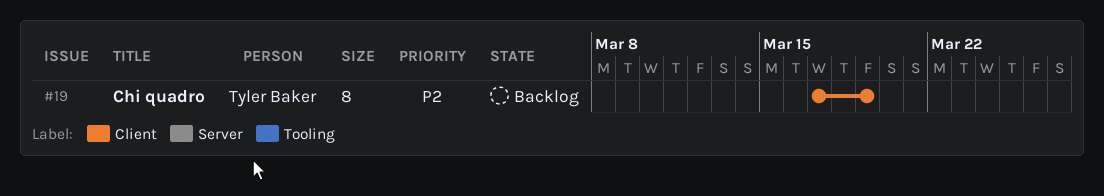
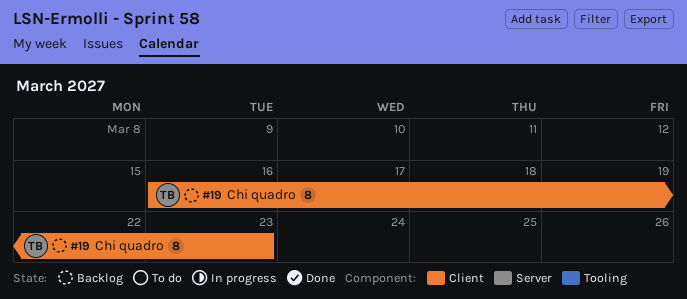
#19, start: Mar 17 -> Mar 16
#19, due: Mar 19 -> Mar 23

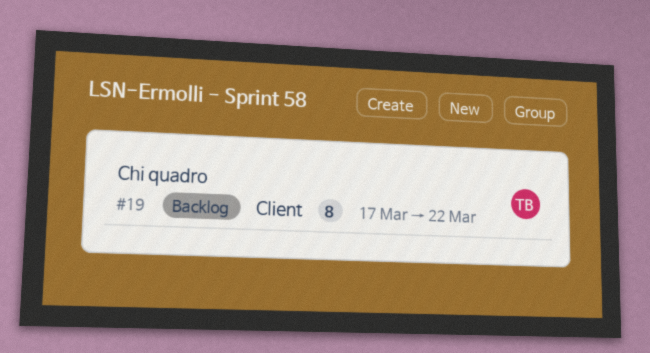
#19, start: Mar 16 -> Mar 17
#19, due: Mar 23 -> Mar 22

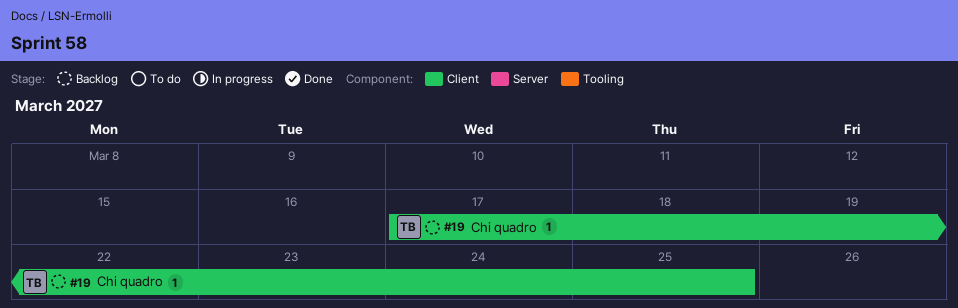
#19, estimate: 8 -> 1
#19, due: Mar 22 -> Mar 25

